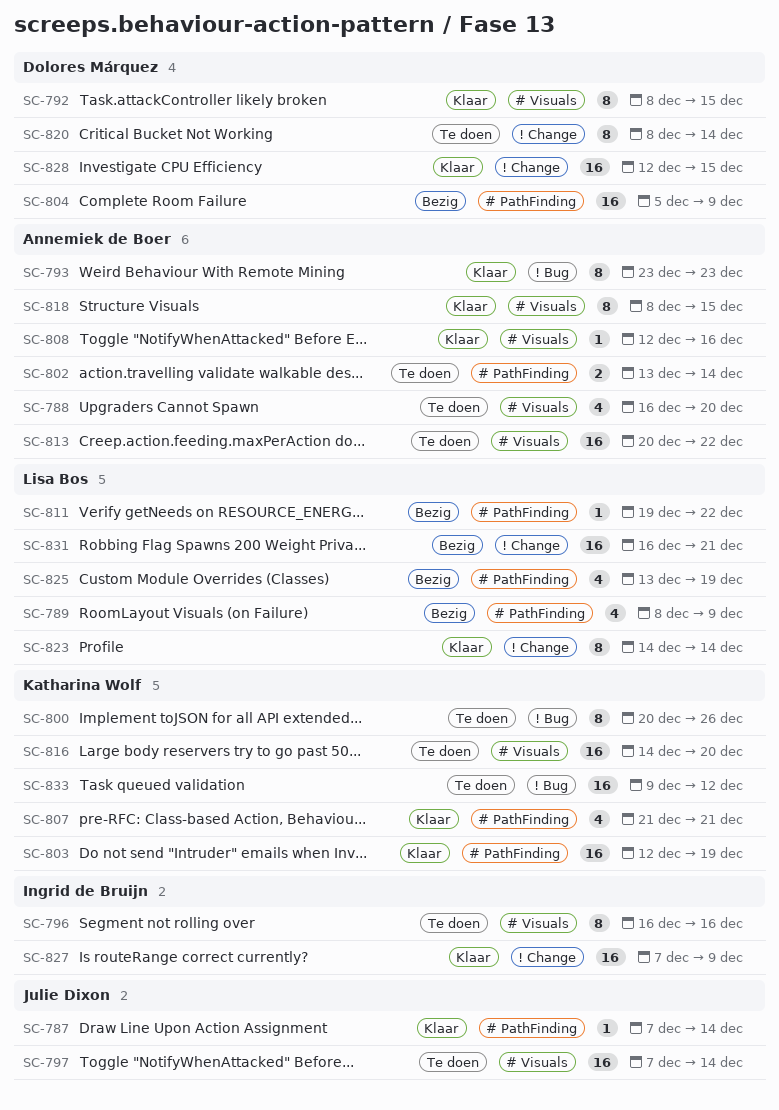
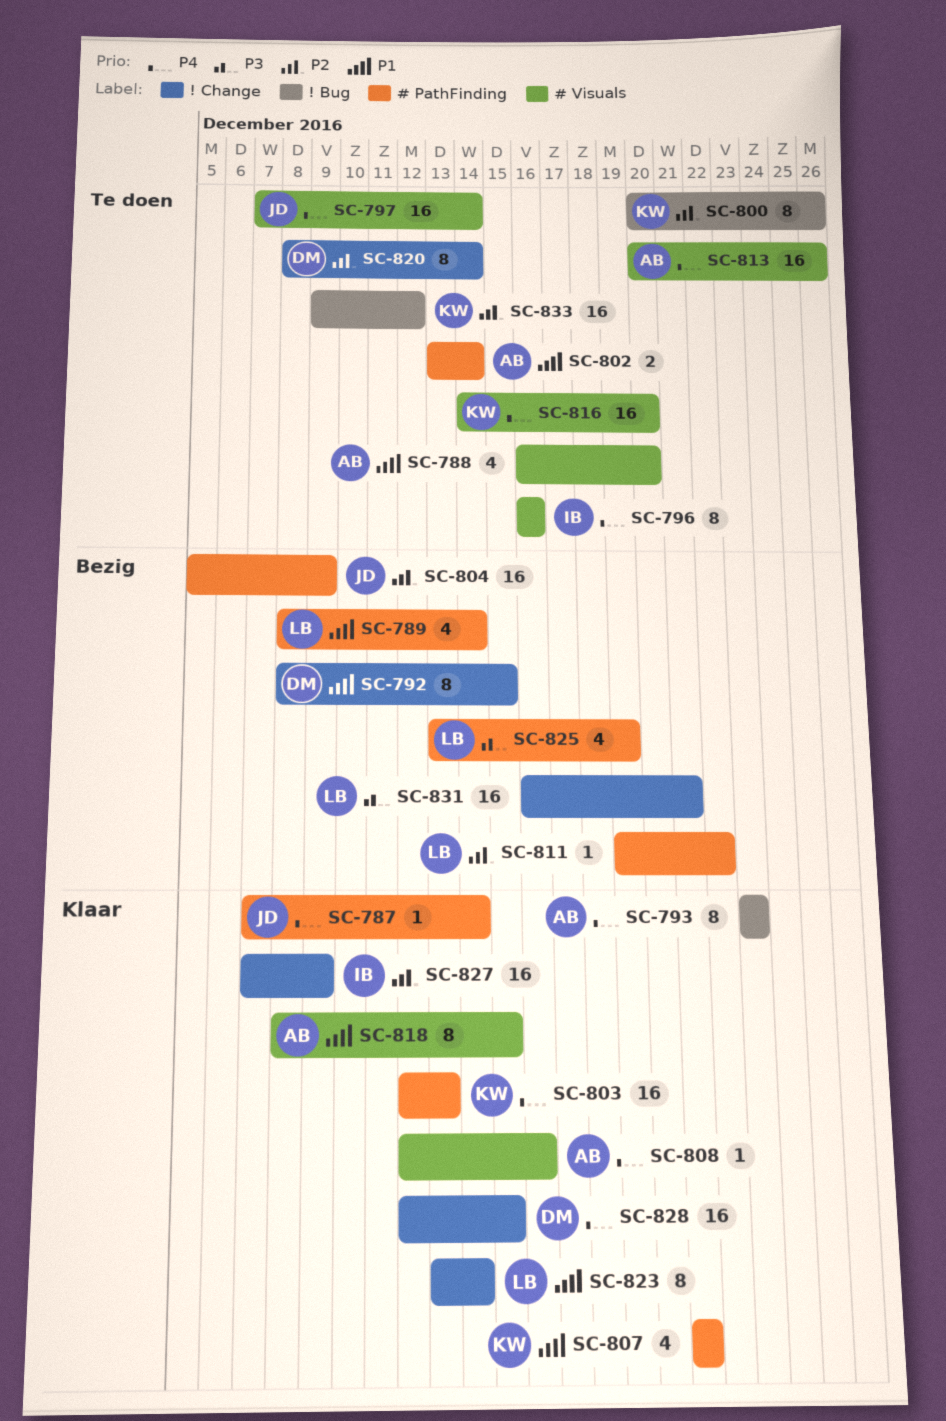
SC-789, due: Dec 9 -> Dec 14
SC-792, status: Klaar -> Bezig
SC-792, label: # Visuals -> ! Change
SC-803, due: Dec 19 -> Dec 13
SC-804, owner: Dolores Márquez -> Julie Dixon
SC-813, due: Dec 22 -> Dec 26
SC-823, start: Dec 14 -> Dec 13

